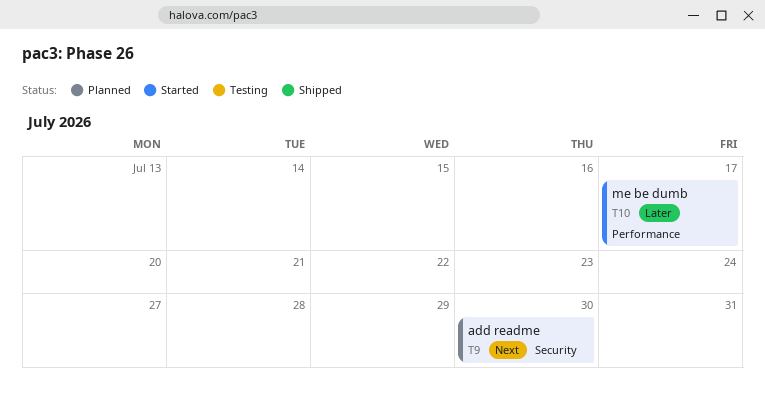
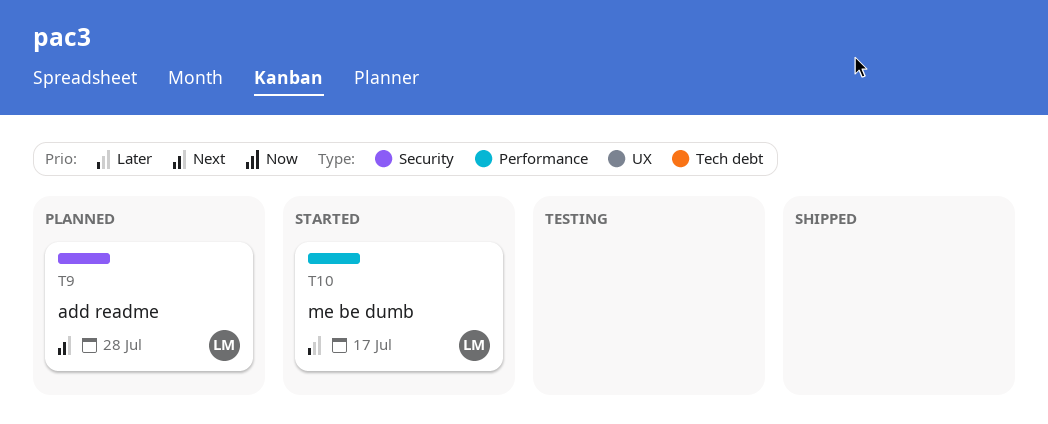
T9, due: Jul 30 -> Jul 28

